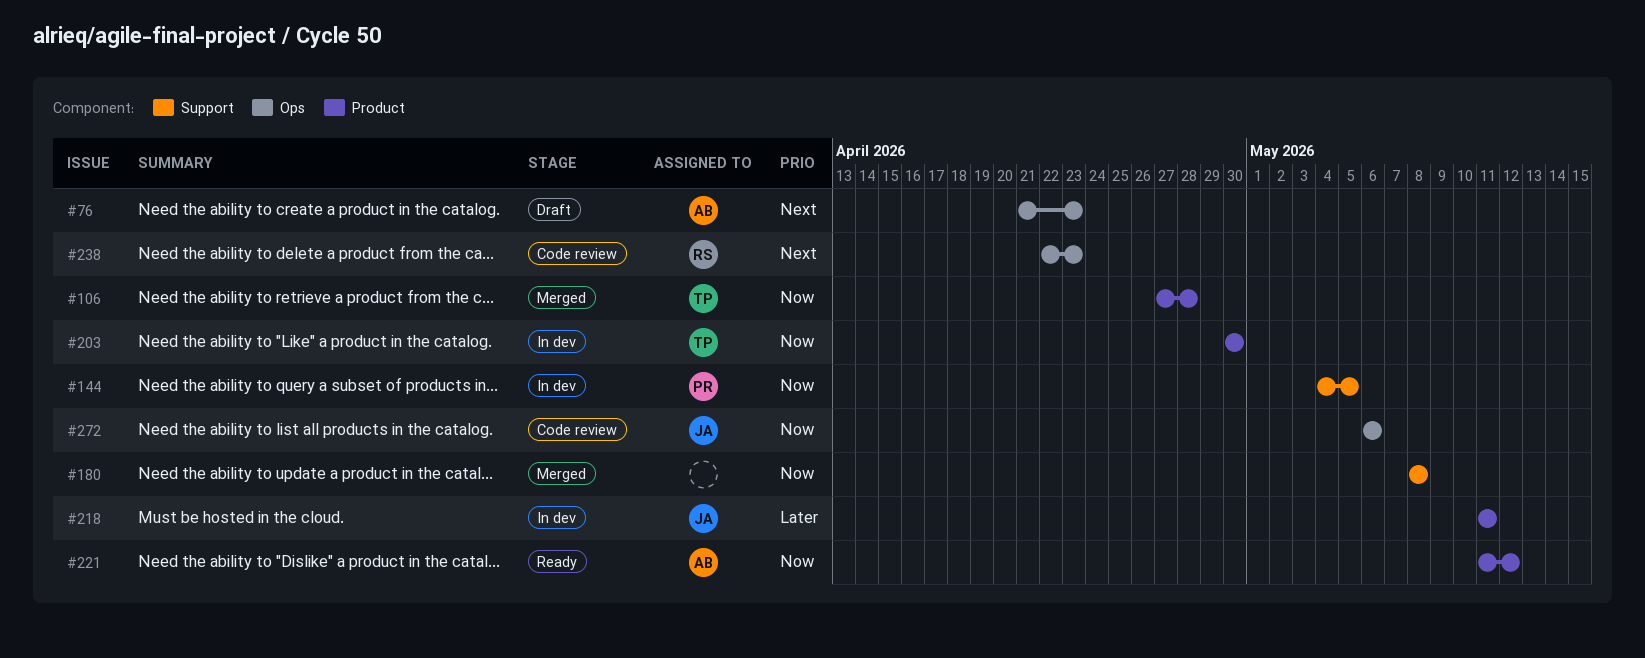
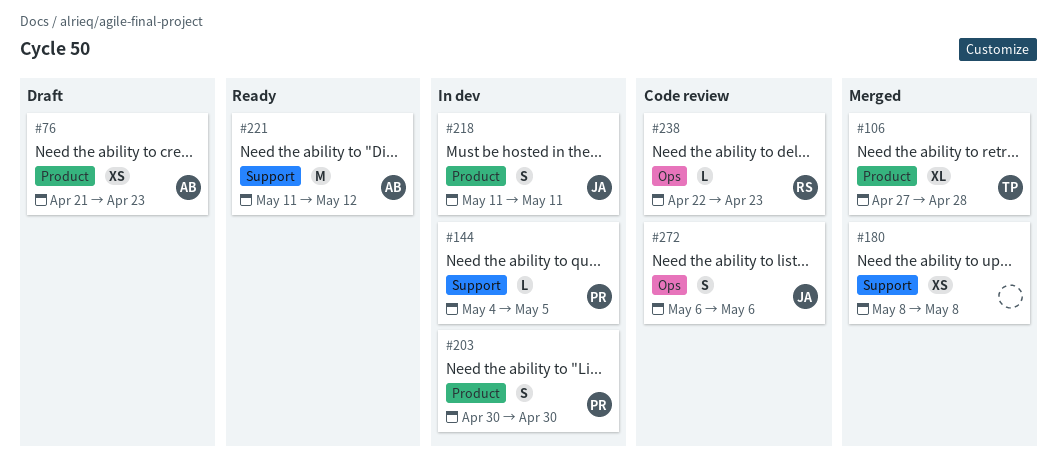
#76, label: Ops -> Product
#203, owner: TP -> PR
#221, label: Product -> Support

